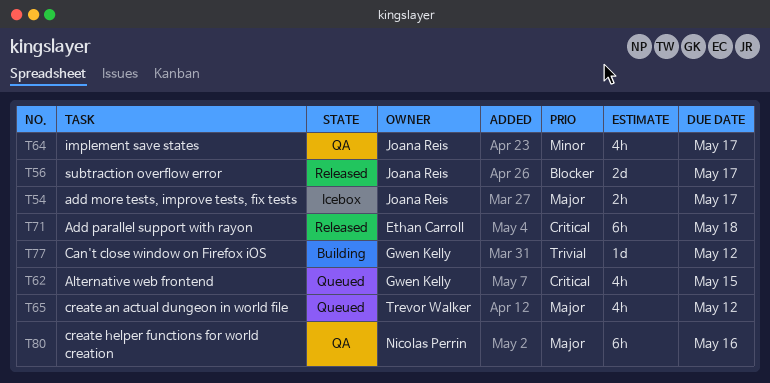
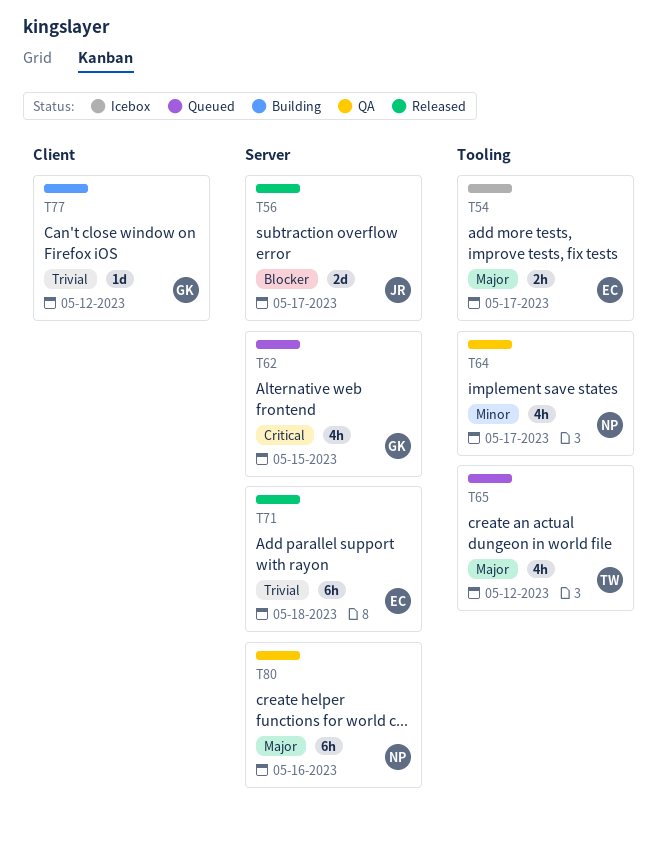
T54, owner: Joana Reis -> Ethan Carroll
T64, owner: Joana Reis -> Nicolas Perrin
T71, priority: Critical -> Trivial

